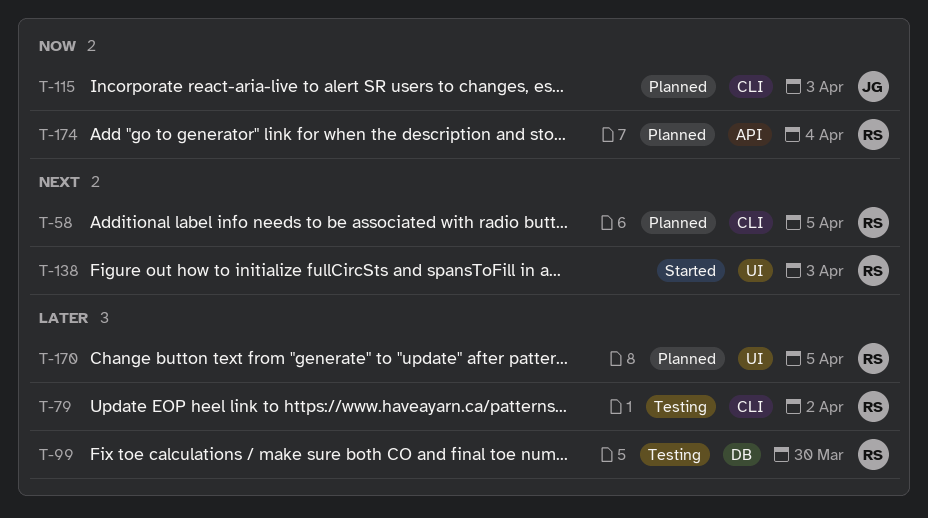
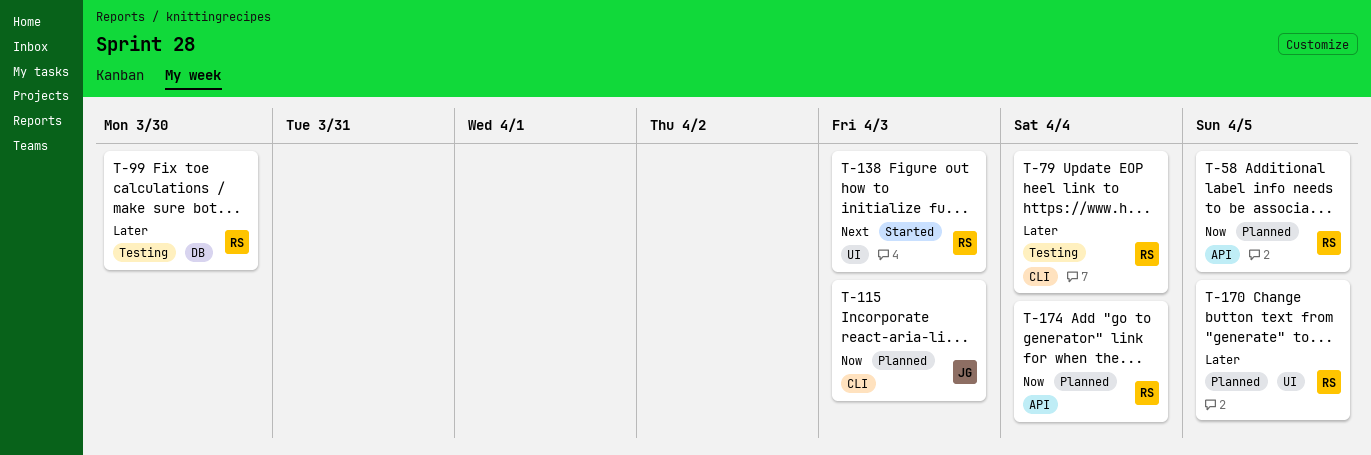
T-58, priority: Next -> Now
T-58, label: CLI -> API
T-79, due: Apr 2 -> Apr 4

